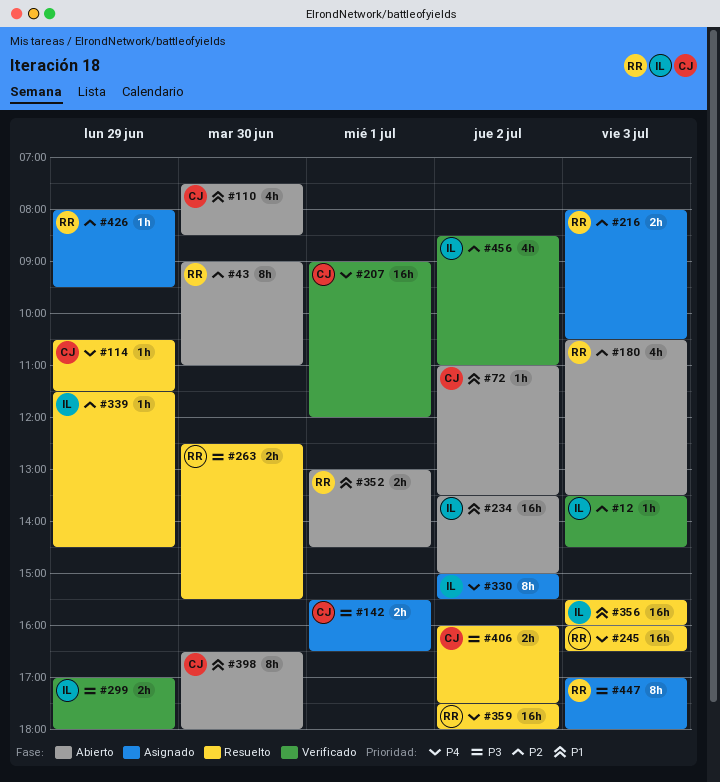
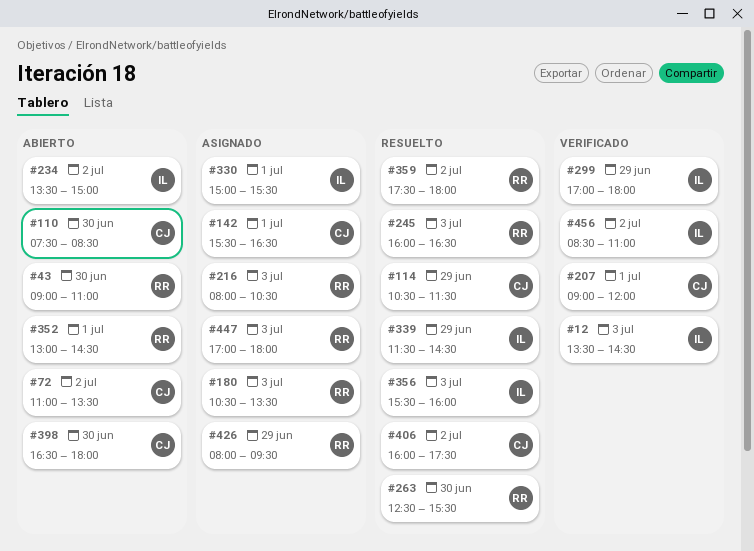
#180, status: Abierto -> Asignado
#330, day: Jul 2 -> Jul 1

